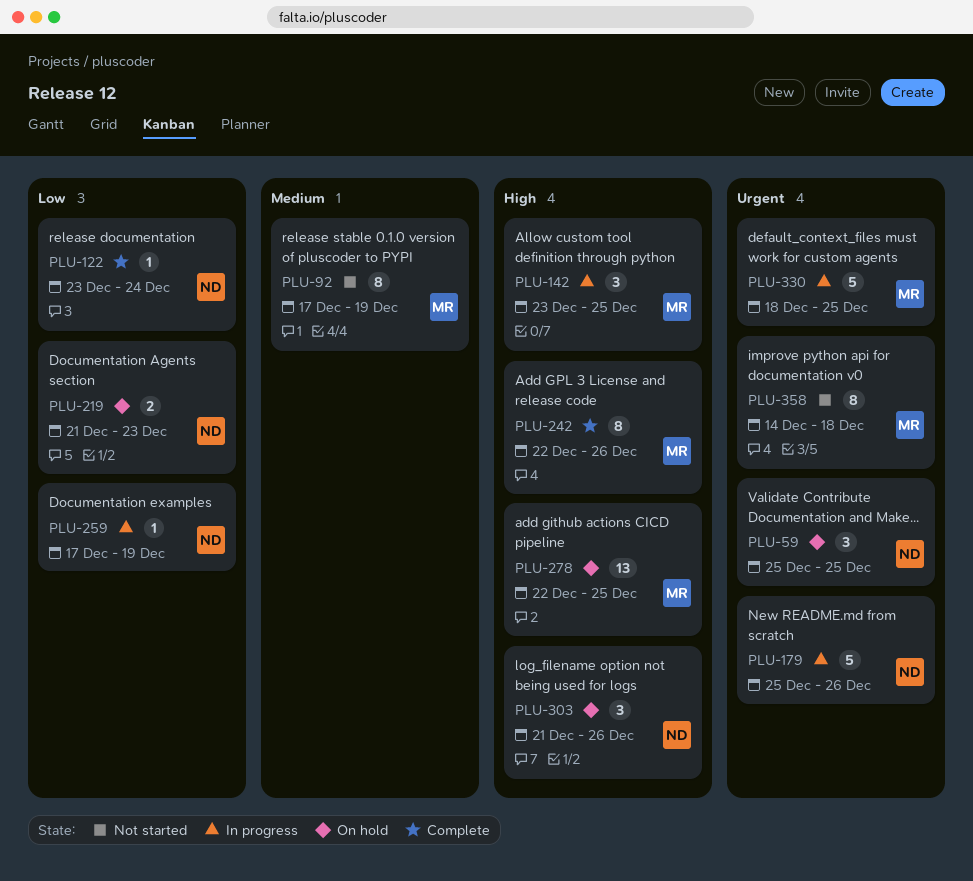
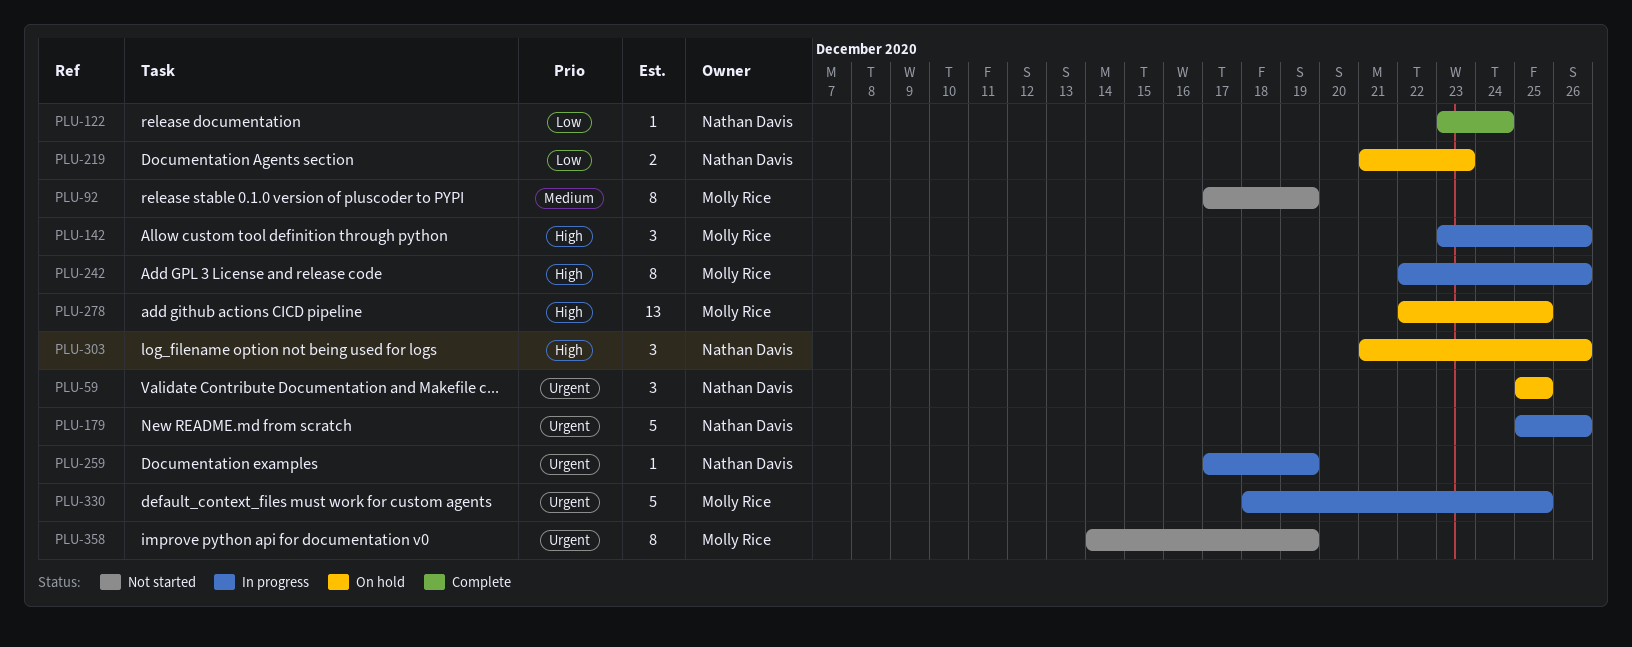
PLU-142, due: Dec 25 -> Dec 26
PLU-242, status: Complete -> In progress
PLU-259, priority: Low -> Urgent
PLU-358, due: Dec 18 -> Dec 19

